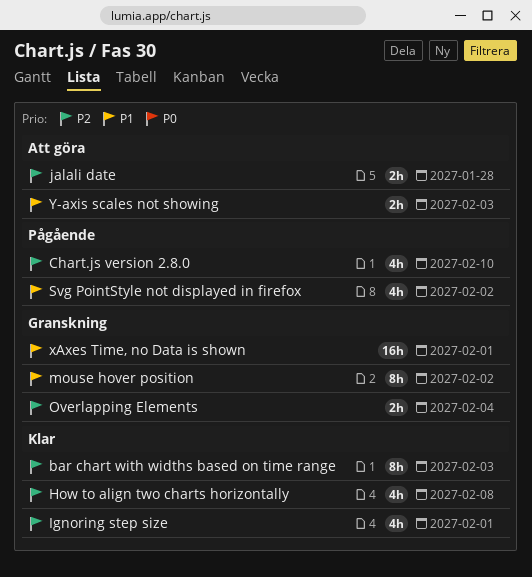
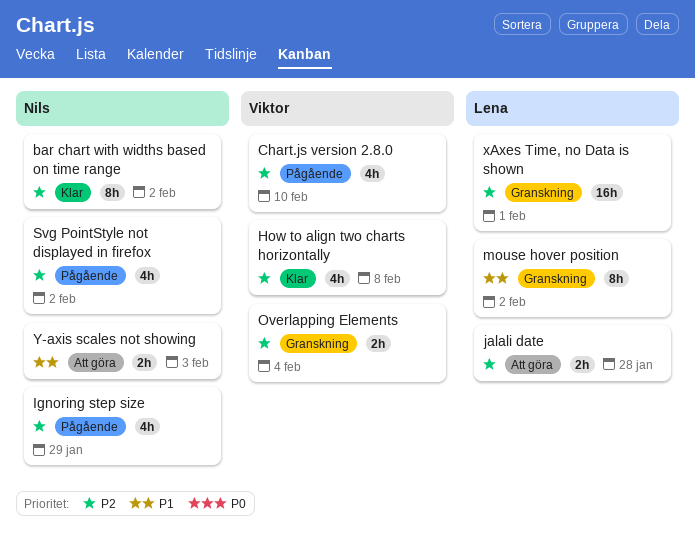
bar chart with widths based on time range, due: Feb 3 -> Feb 2
Ignoring step size, status: Klar -> Pågående
Ignoring step size, due: Feb 1 -> Jan 29
Svg PointStyle not displayed in firefox, priority: P1 -> P2
xAxes Time, no Data is shown, priority: P1 -> P2

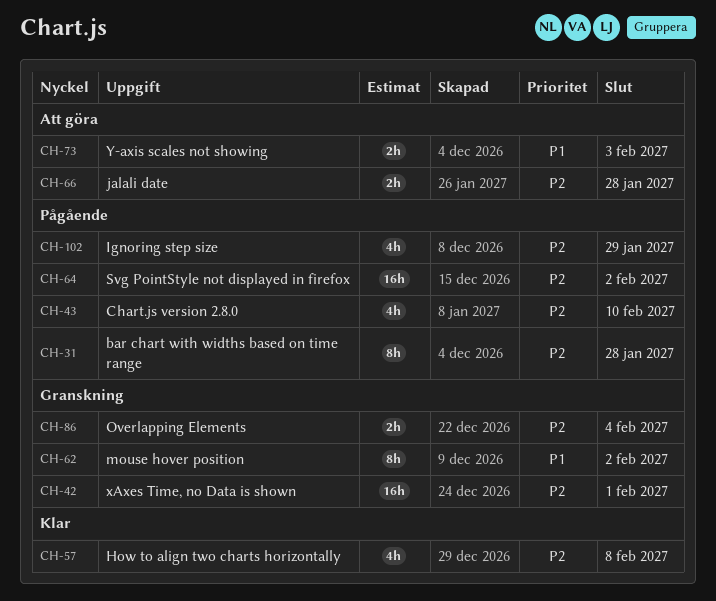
bar chart with widths based on time range, status: Klar -> Pågående
bar chart with widths based on time range, due: Feb 2 -> Jan 28
Svg PointStyle not displayed in firefox, estimate: 4h -> 16h

